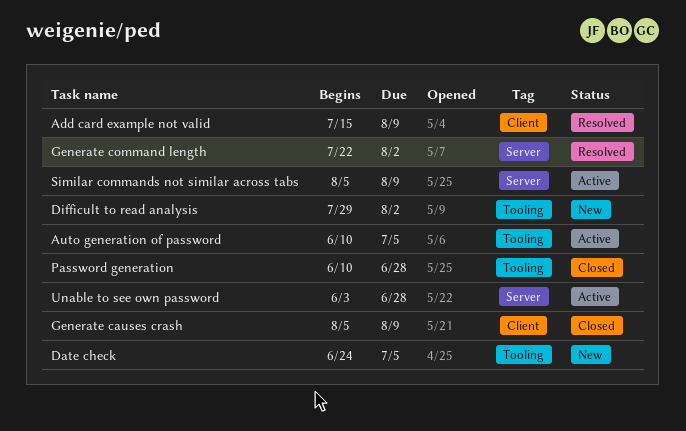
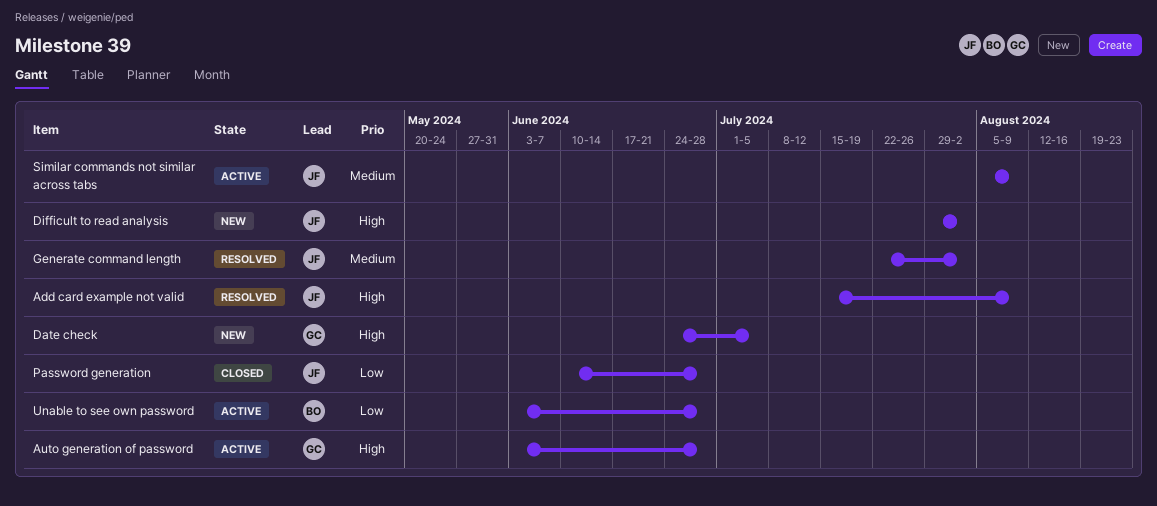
Auto generation of password, start: Jun 10 -> Jun 3
Auto generation of password, due: Jul 5 -> Jun 28
Generate causes crash: present -> none

